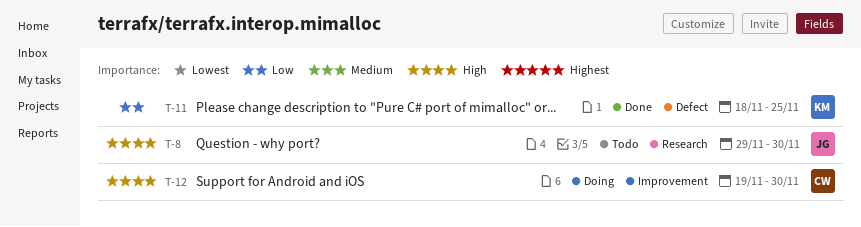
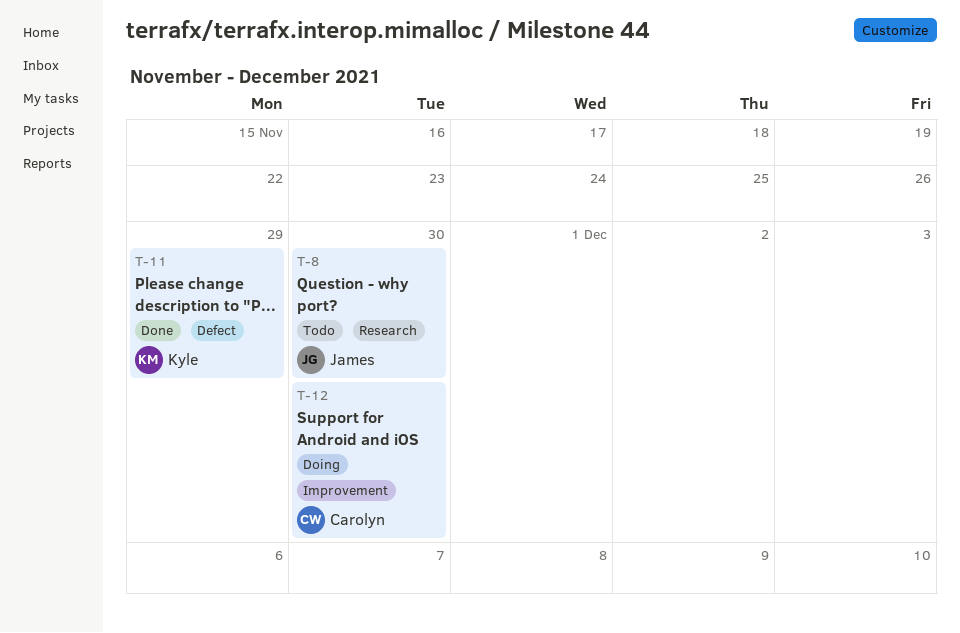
T-11, due: Nov 25 -> Nov 29

